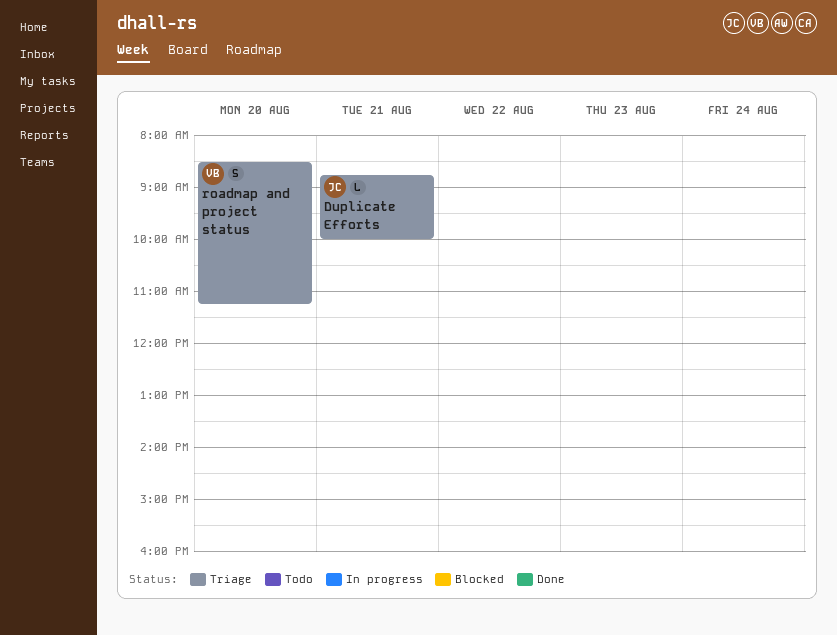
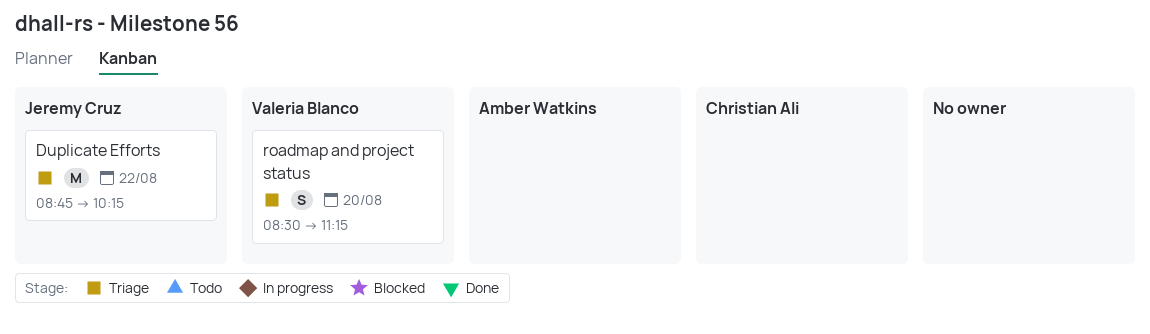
Duplicate Efforts, estimate: L -> M
Duplicate Efforts, day: Aug 21 -> Aug 22
Duplicate Efforts, ends: 10:00 -> 10:15

